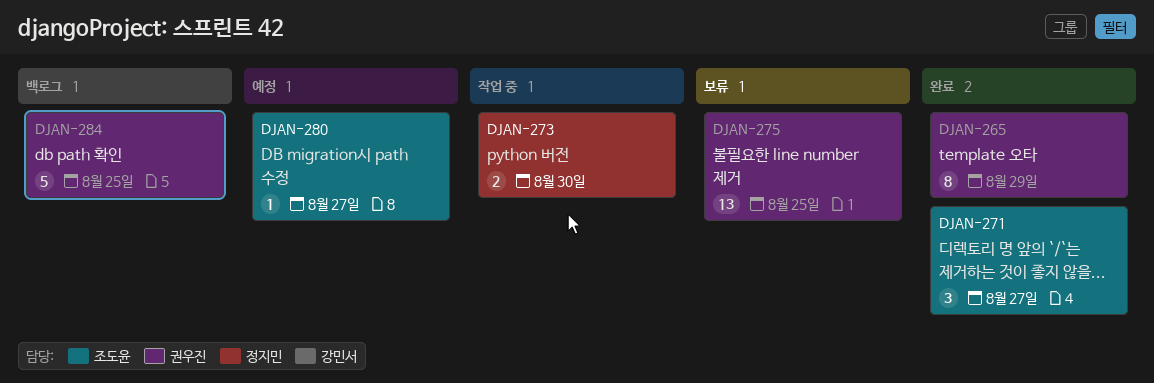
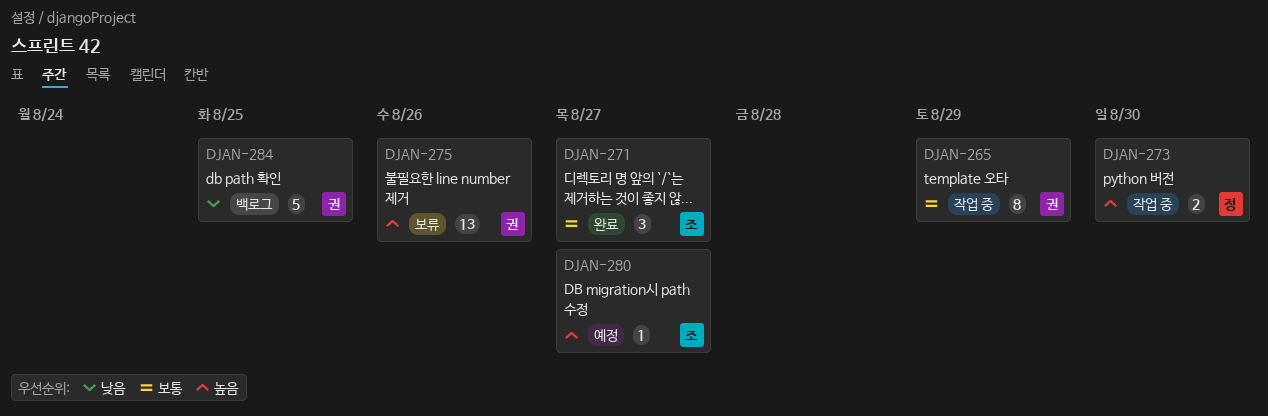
DJAN-265, status: 완료 -> 작업 중
DJAN-275, due: Aug 25 -> Aug 26

